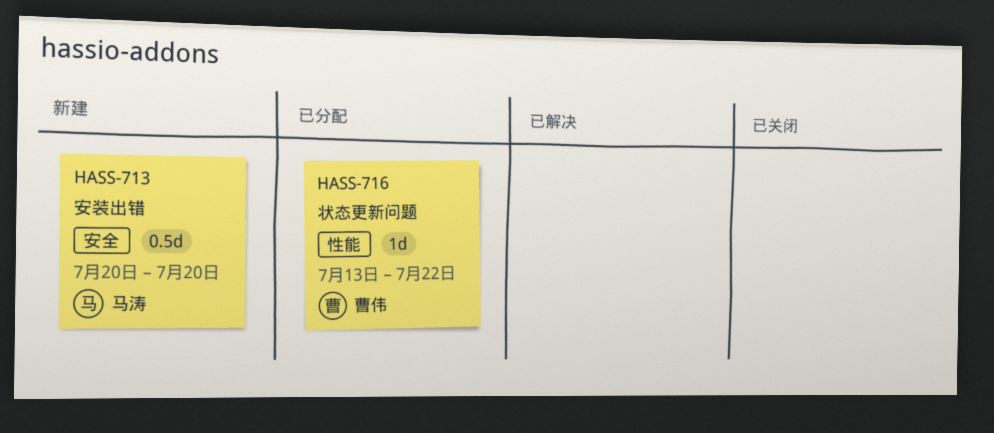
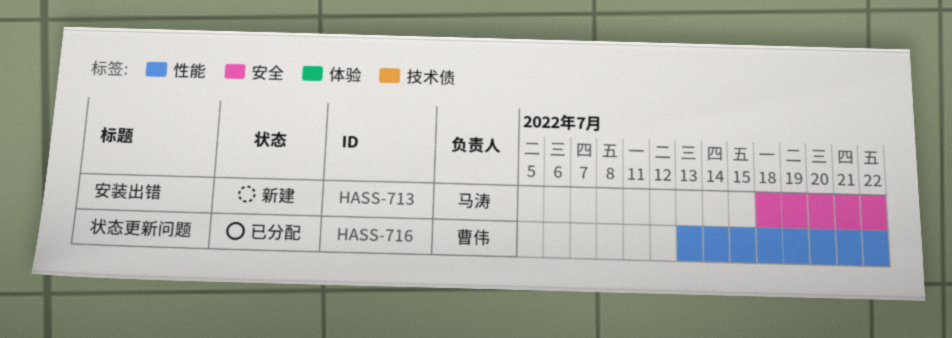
HASS-713, start: Jul 20 -> Jul 18
HASS-713, due: Jul 20 -> Jul 22

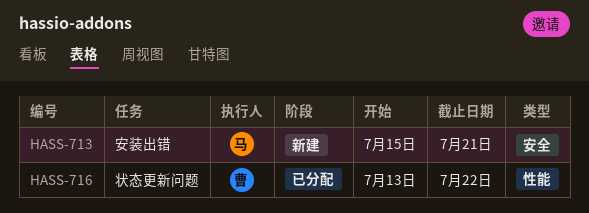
HASS-713, start: Jul 18 -> Jul 15
HASS-713, due: Jul 22 -> Jul 21

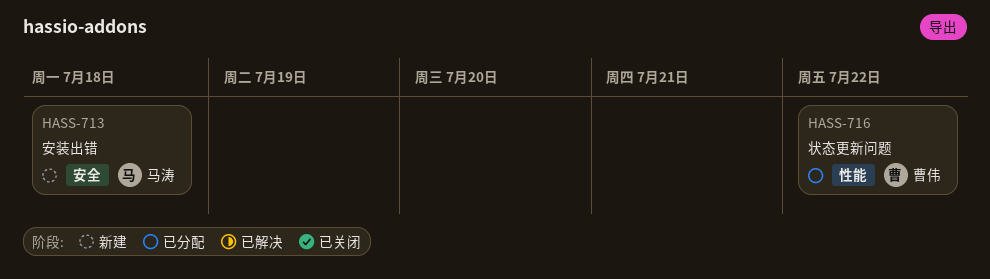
HASS-713, due: Jul 21 -> Jul 18

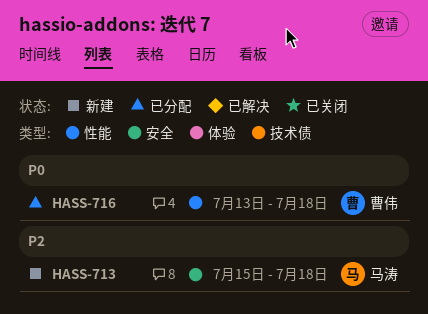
HASS-716, due: Jul 22 -> Jul 18

